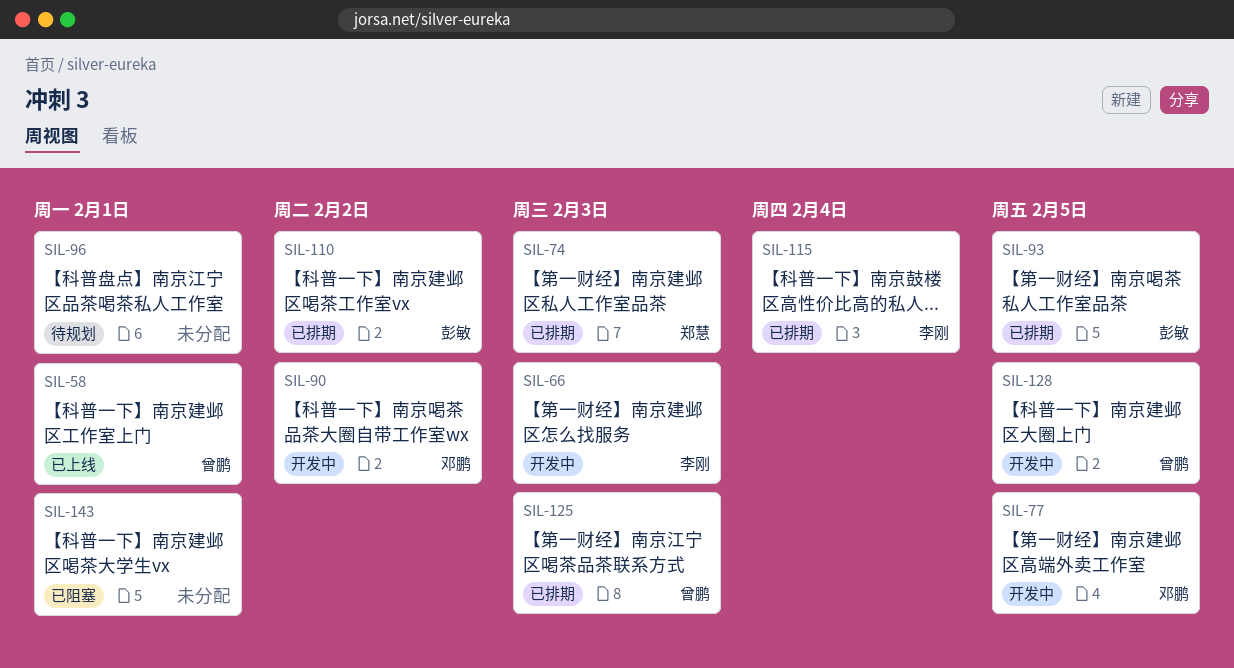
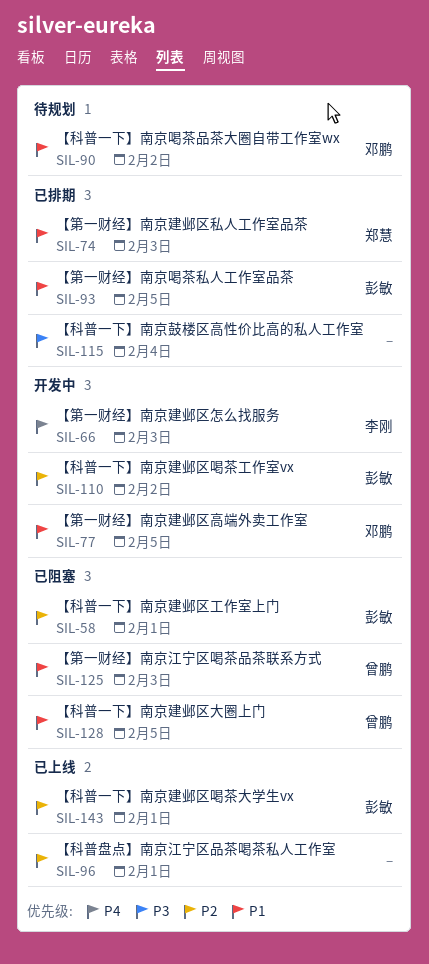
SIL-58, status: 已上线 -> 已阻塞
SIL-58, owner: 曾鹏 -> 彭敏
SIL-90, status: 开发中 -> 待规划
SIL-96, status: 待规划 -> 已上线
SIL-110, status: 已排期 -> 开发中
SIL-115, owner: 李刚 -> none
SIL-125, status: 已排期 -> 已阻塞
SIL-128, status: 开发中 -> 已阻塞
SIL-143, status: 已阻塞 -> 已上线
SIL-143, owner: none -> 彭敏

